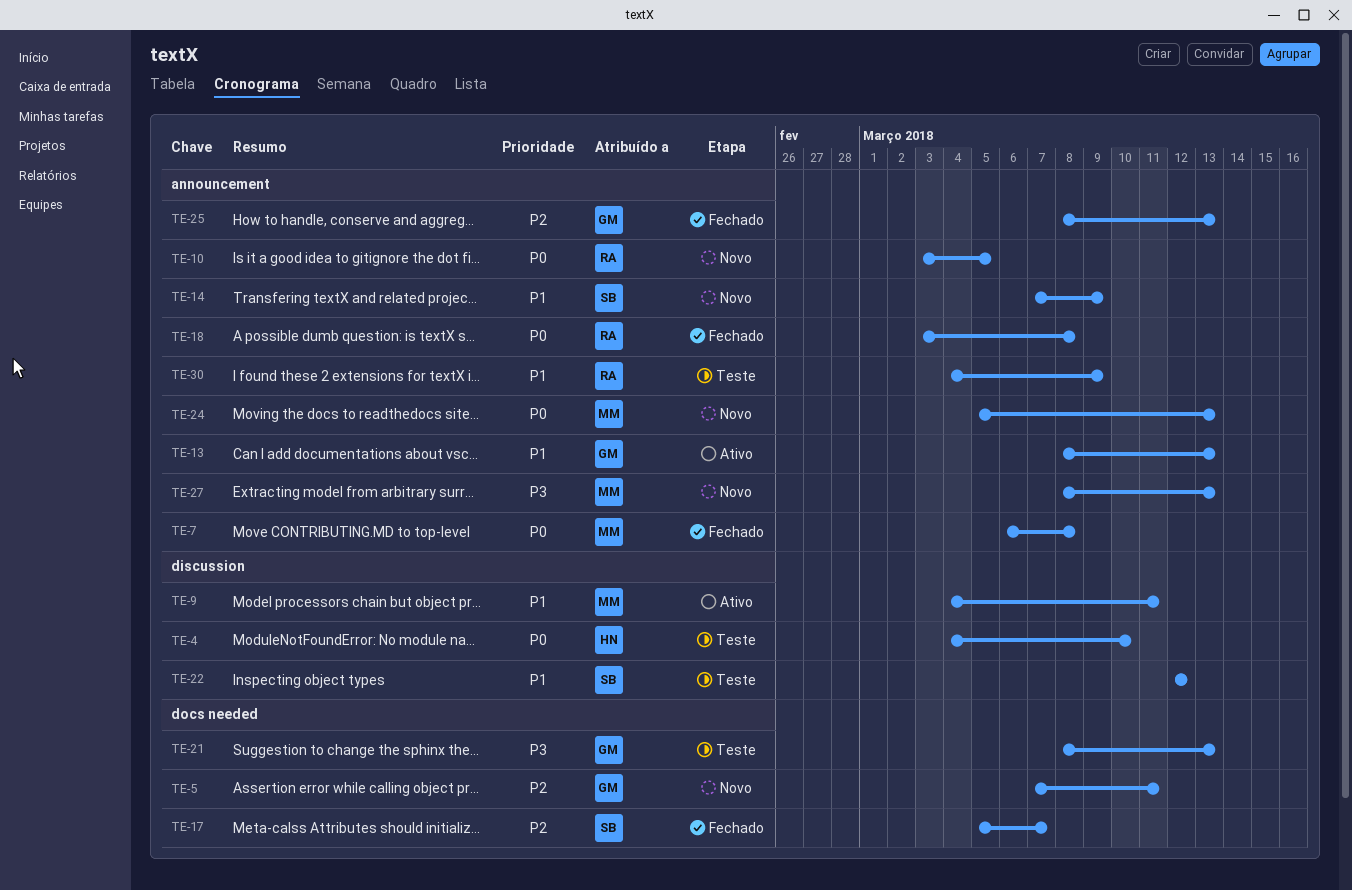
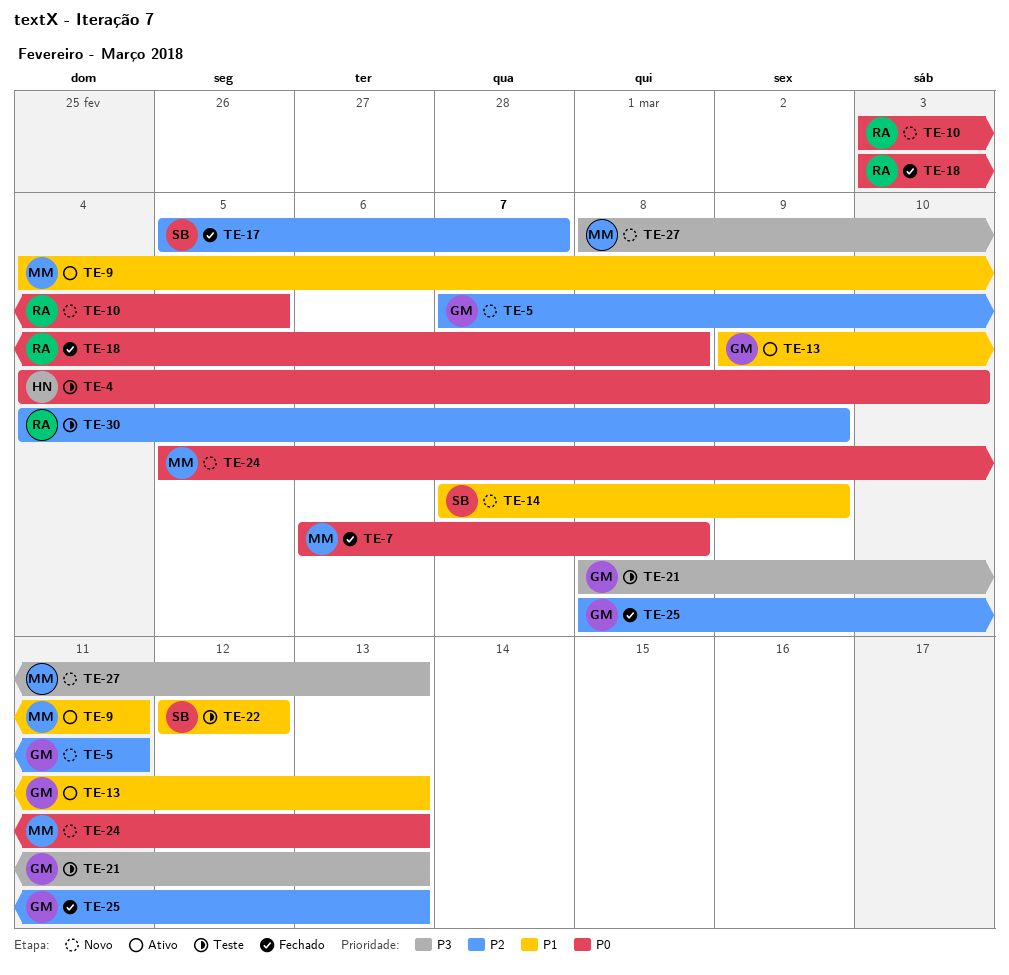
TE-13, start: Mar 8 -> Mar 9
TE-30, priority: P1 -> P2

